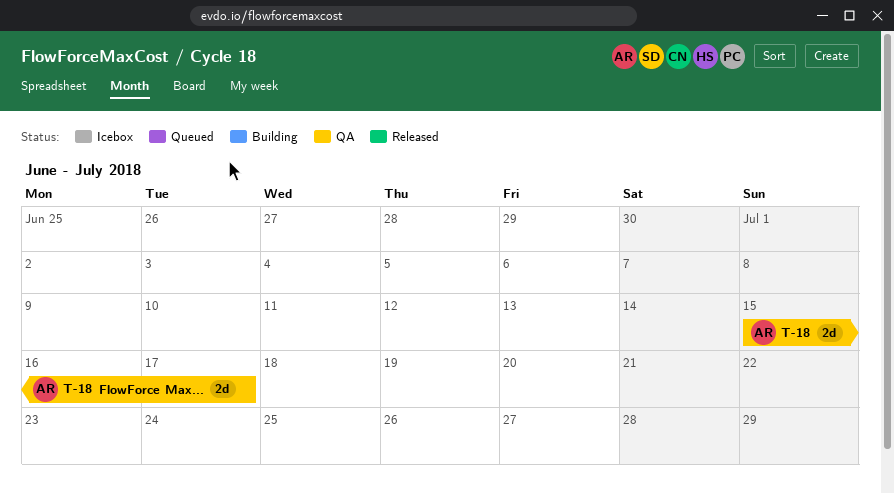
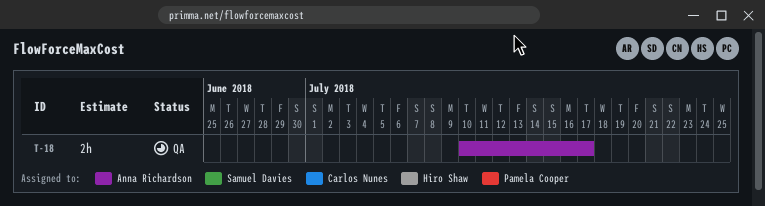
T-18, estimate: 2d -> 2h
T-18, start: Jul 15 -> Jul 10

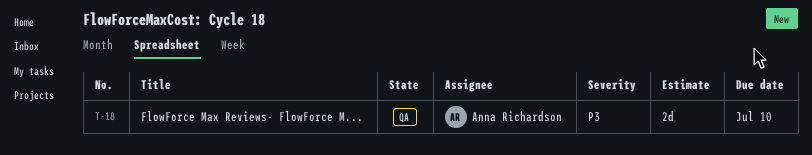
T-18, estimate: 2h -> 2d
T-18, due: Jul 17 -> Jul 10

